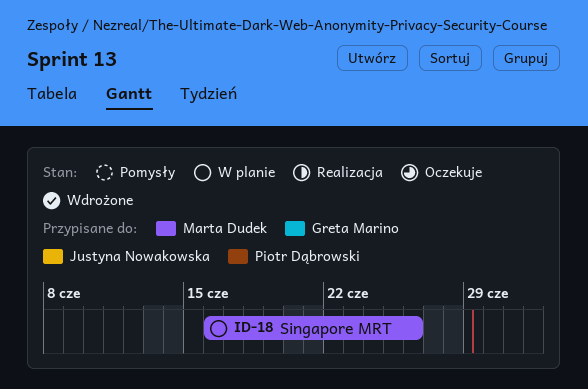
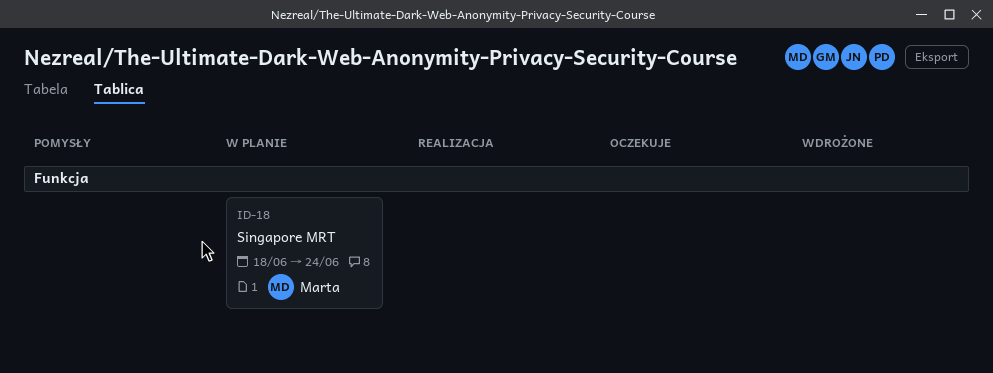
ID-18, start: Jun 16 -> Jun 18
ID-18, due: Jun 26 -> Jun 24

